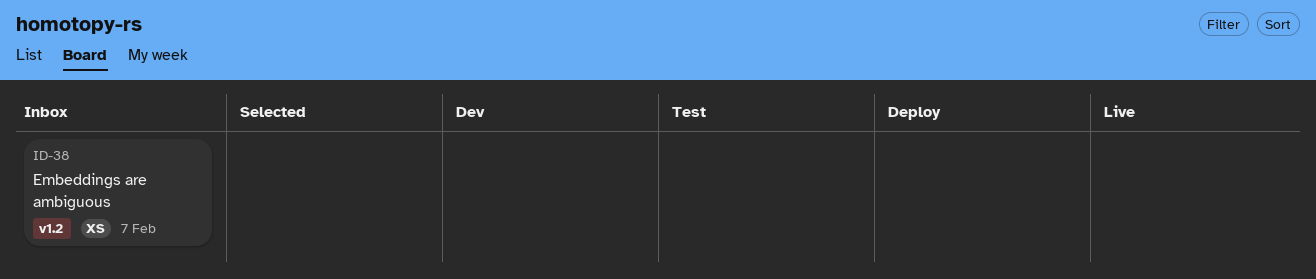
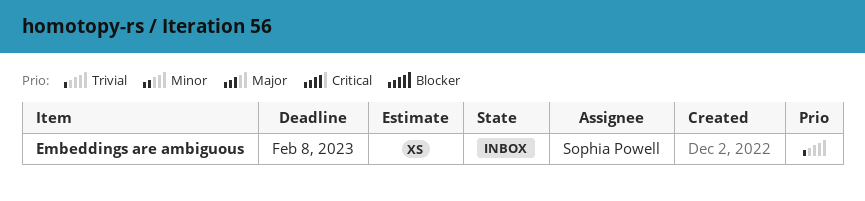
Embeddings are ambiguous, due: Feb 7 -> Feb 8

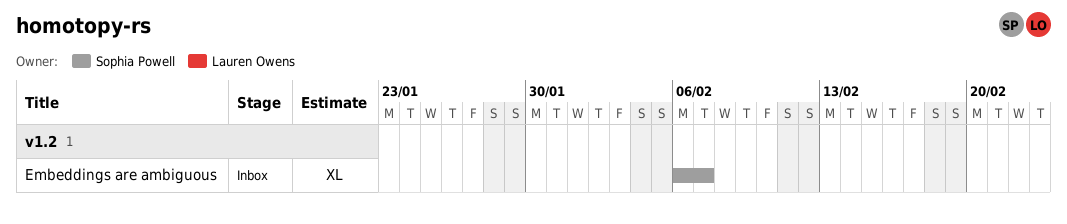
Embeddings are ambiguous, estimate: XS -> XL
Embeddings are ambiguous, due: Feb 8 -> Feb 7

